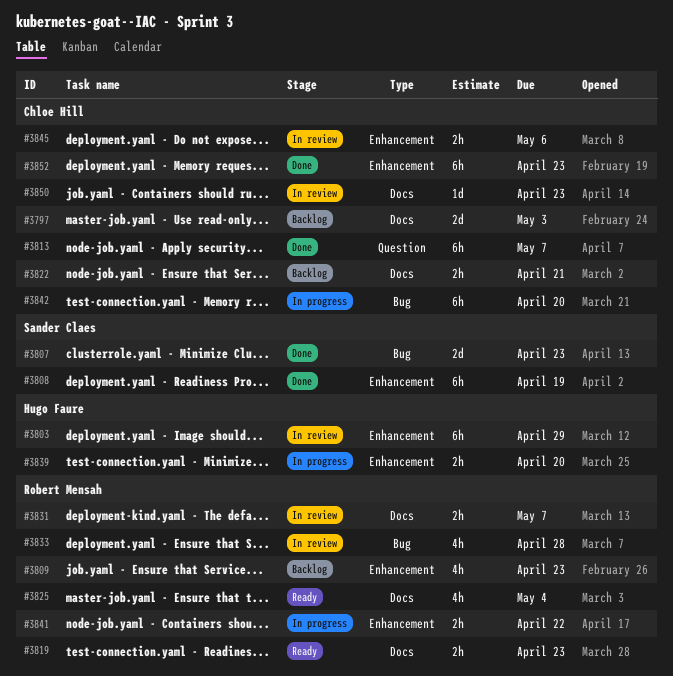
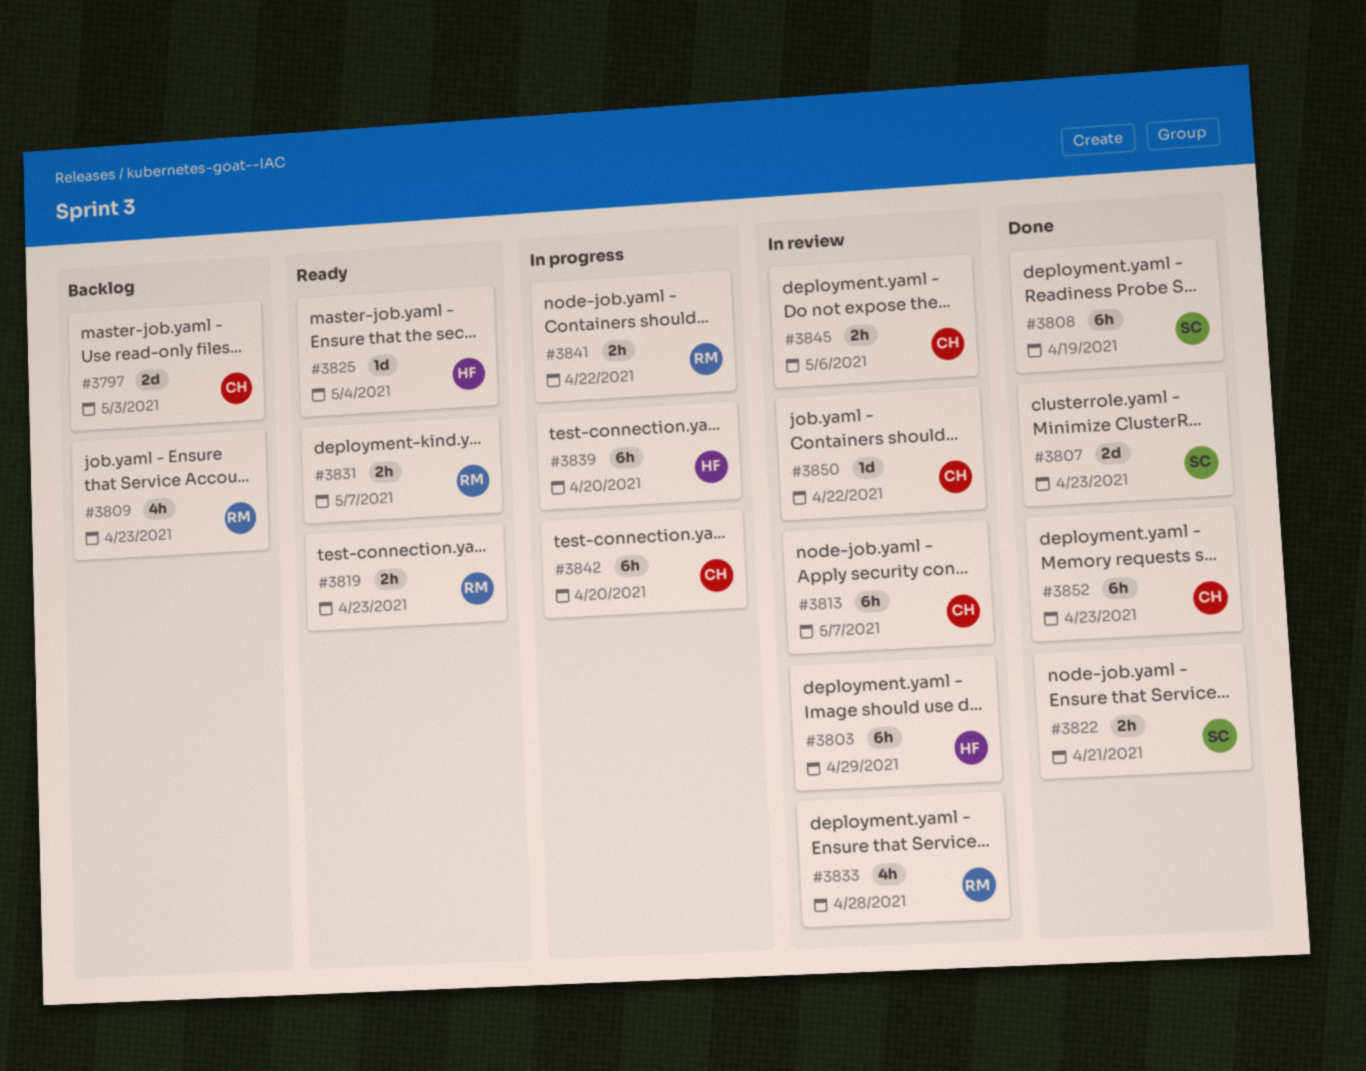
#3813, status: Done -> In review
#3822, status: Backlog -> Done
#3822, owner: Chloe Hill -> Sander Claes
#3825, owner: Robert Mensah -> Hugo Faure
#3825, estimate: 4h -> 1d
#3831, status: In review -> Ready
#3839, estimate: 2h -> 6h
#3850, due: Apr 23 -> Apr 22

